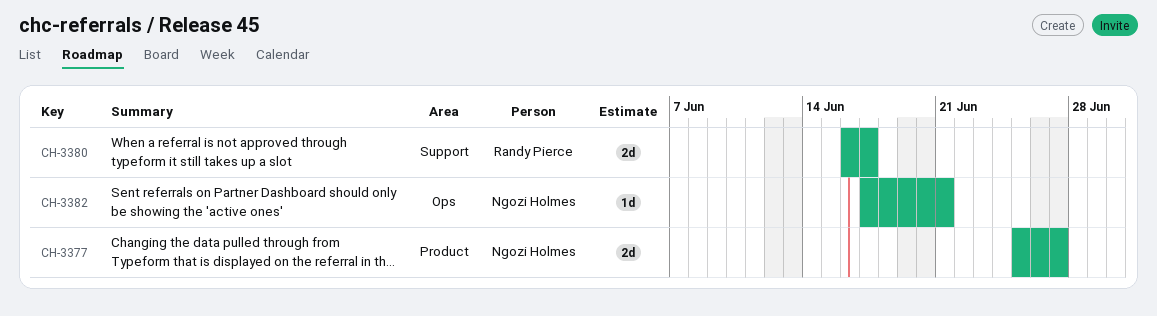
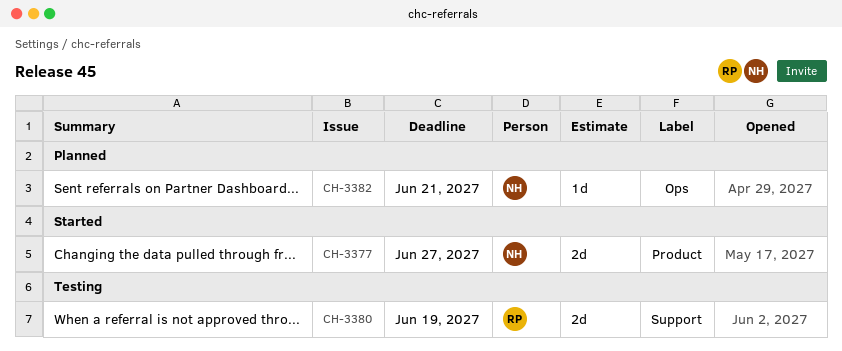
CH-3380, due: Jun 17 -> Jun 19

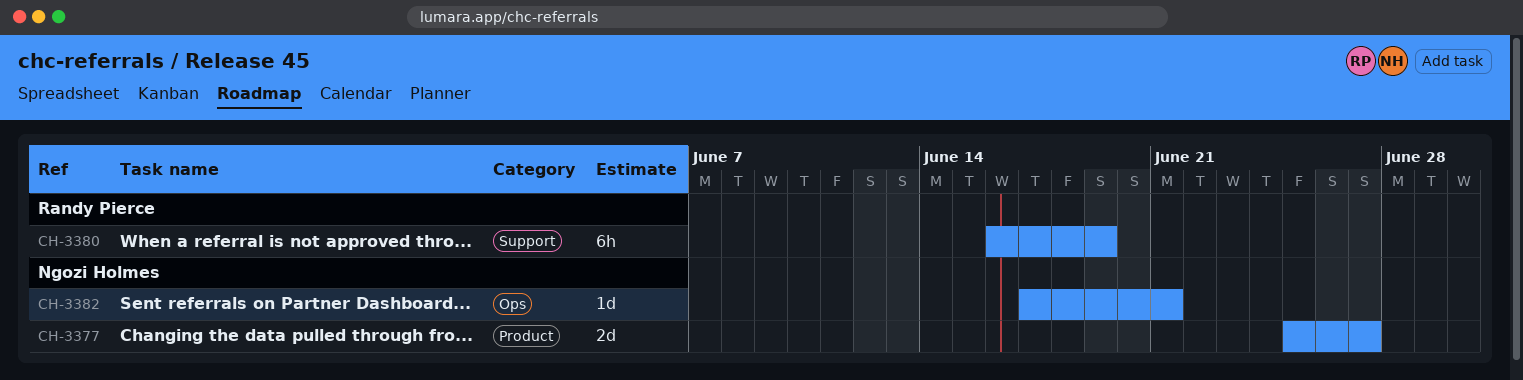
CH-3380, estimate: 2d -> 6h

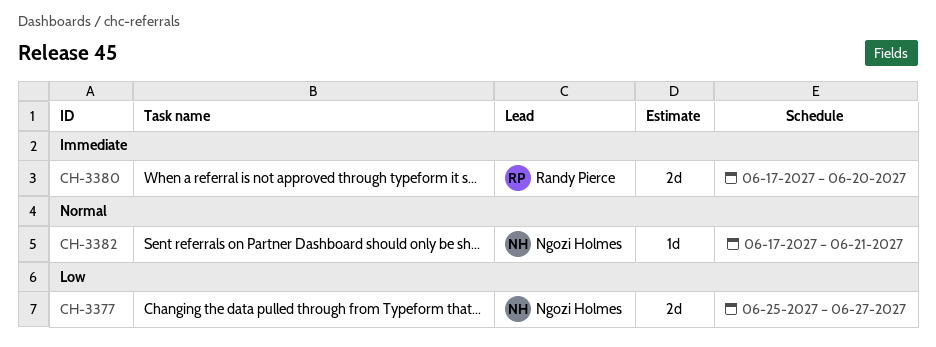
CH-3380, estimate: 6h -> 2d
CH-3380, start: Jun 16 -> Jun 17
CH-3380, due: Jun 19 -> Jun 20

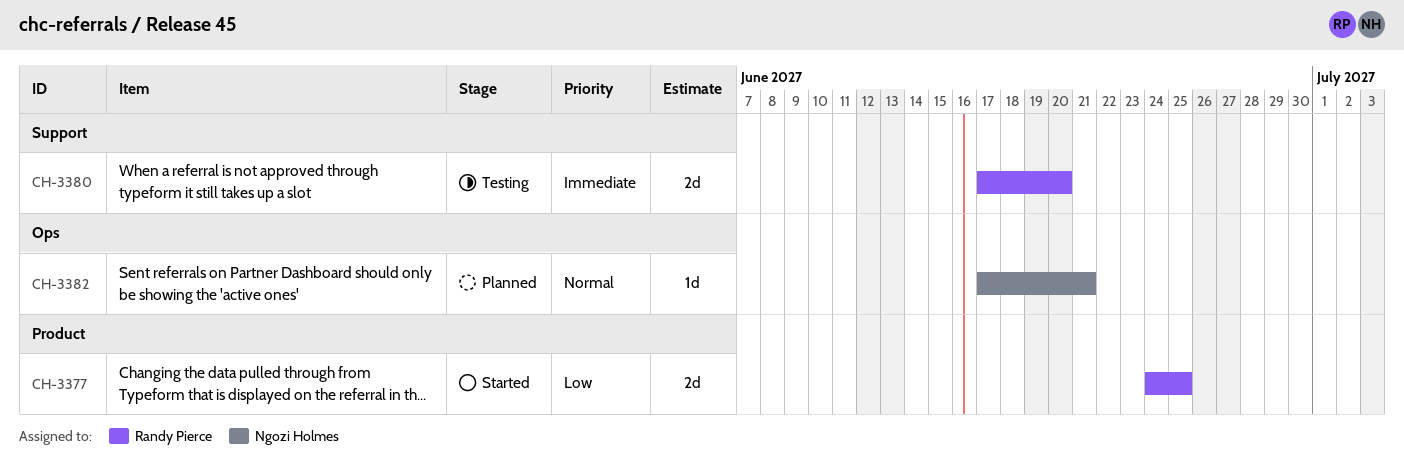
CH-3377, owner: Ngozi Holmes -> Randy Pierce
CH-3377, start: Jun 25 -> Jun 24
CH-3377, due: Jun 27 -> Jun 25

